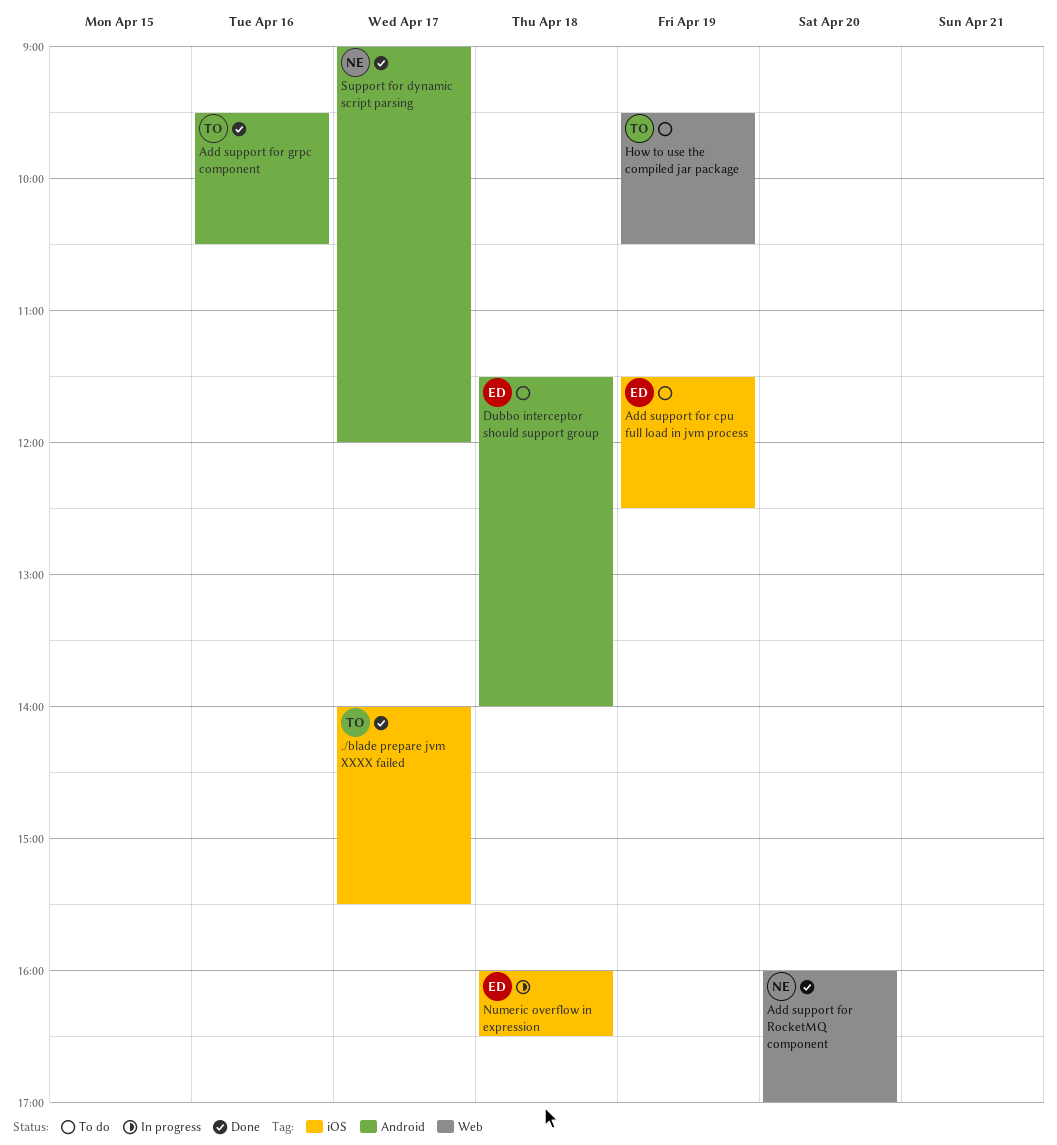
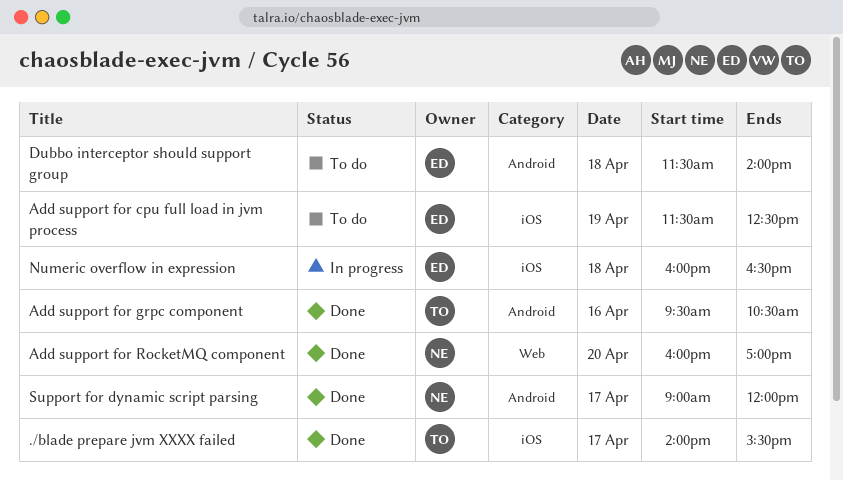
How to use the compiled jar package: present -> none

